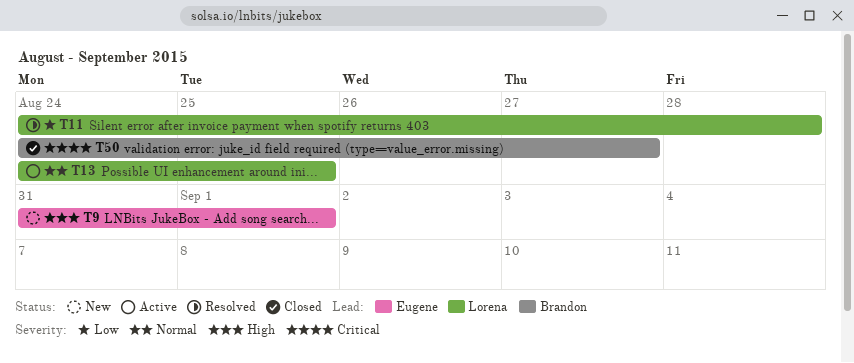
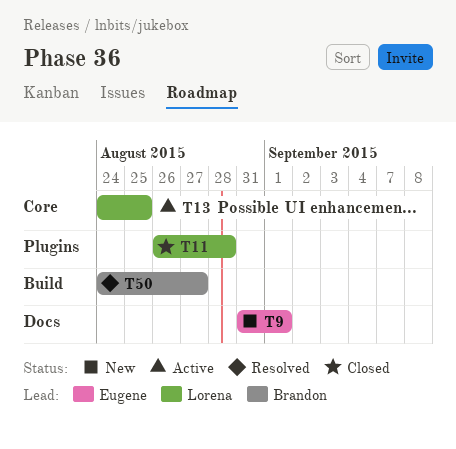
T11, status: Resolved -> Closed
T11, start: Aug 24 -> Aug 26
T50, status: Closed -> Resolved

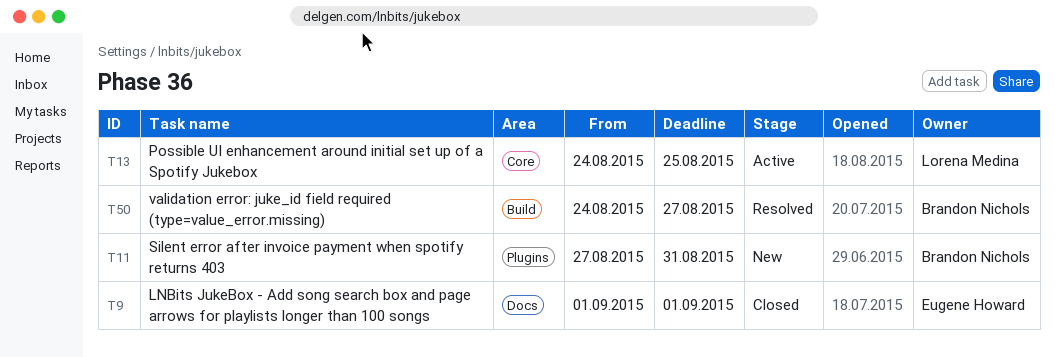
T9, status: New -> Closed
T9, start: Aug 31 -> Sep 1
T11, status: Closed -> New
T11, owner: Lorena Medina -> Brandon Nichols
T11, start: Aug 26 -> Aug 27
T11, due: Aug 28 -> Aug 31

